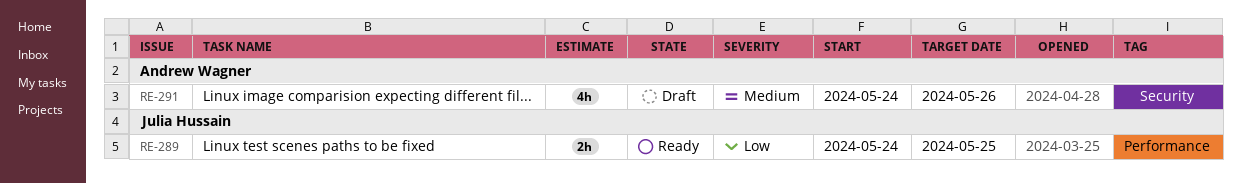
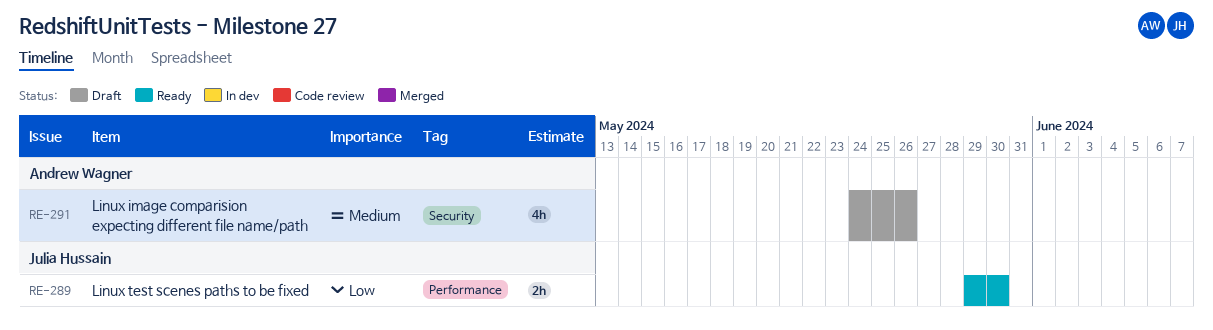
RE-289, start: May 24 -> May 29
RE-289, due: May 25 -> May 30

